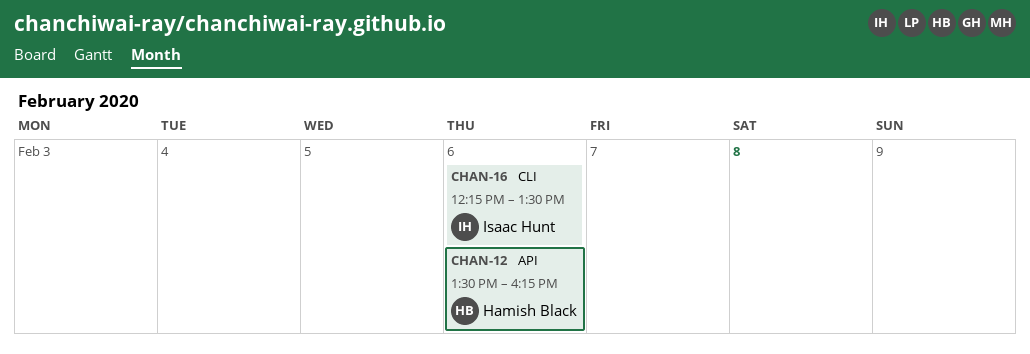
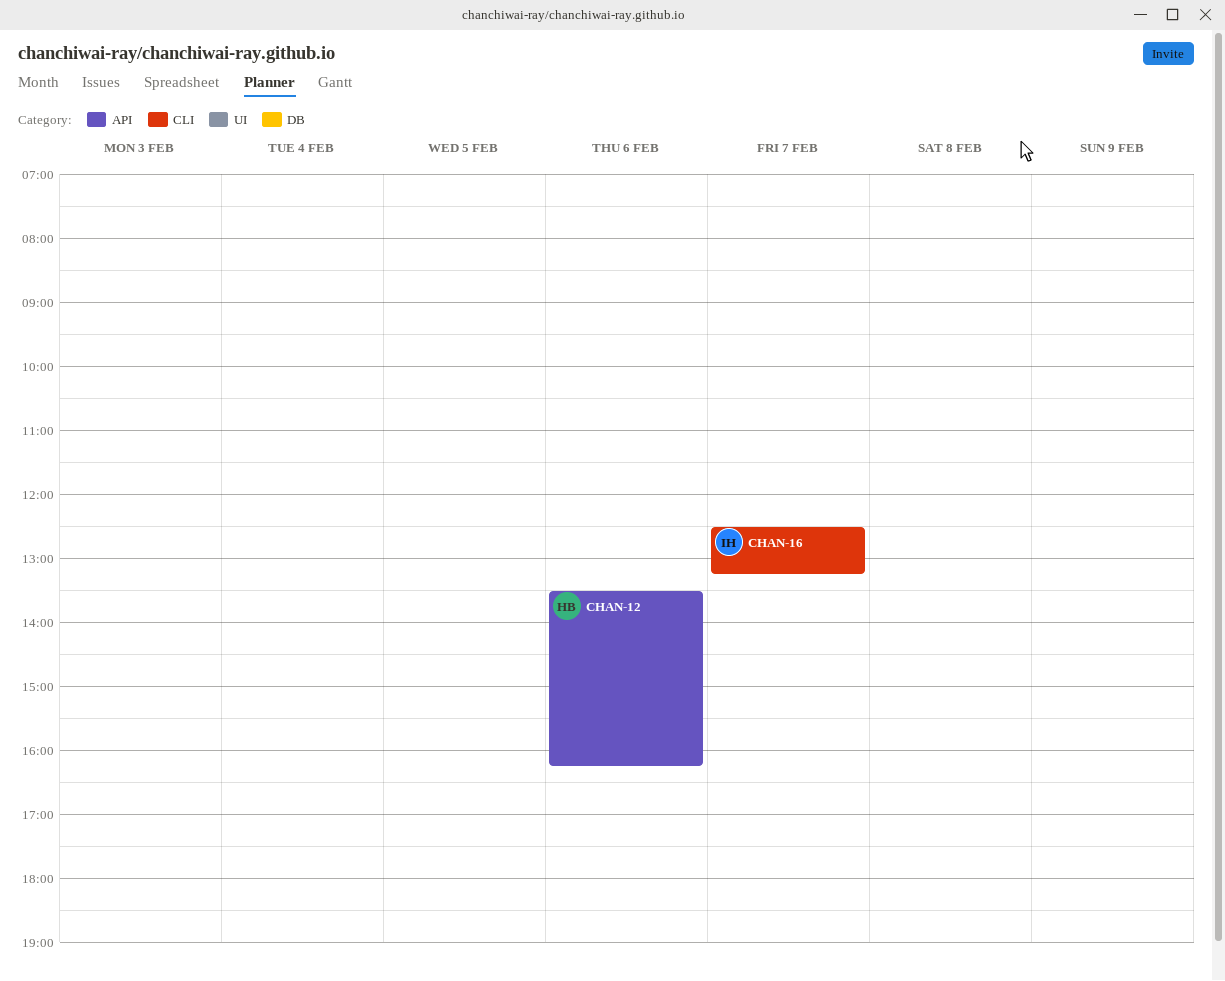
CHAN-16, day: Feb 6 -> Feb 7
CHAN-16, begins: 12:15 -> 12:30
CHAN-16, ends: 13:30 -> 13:15

